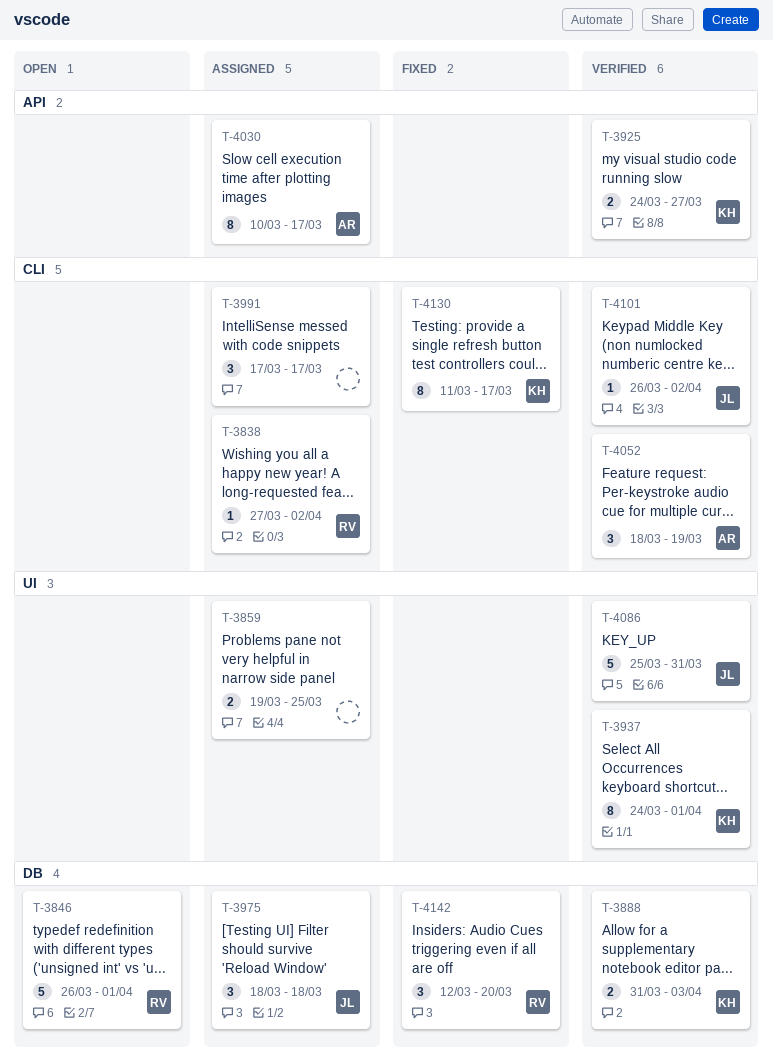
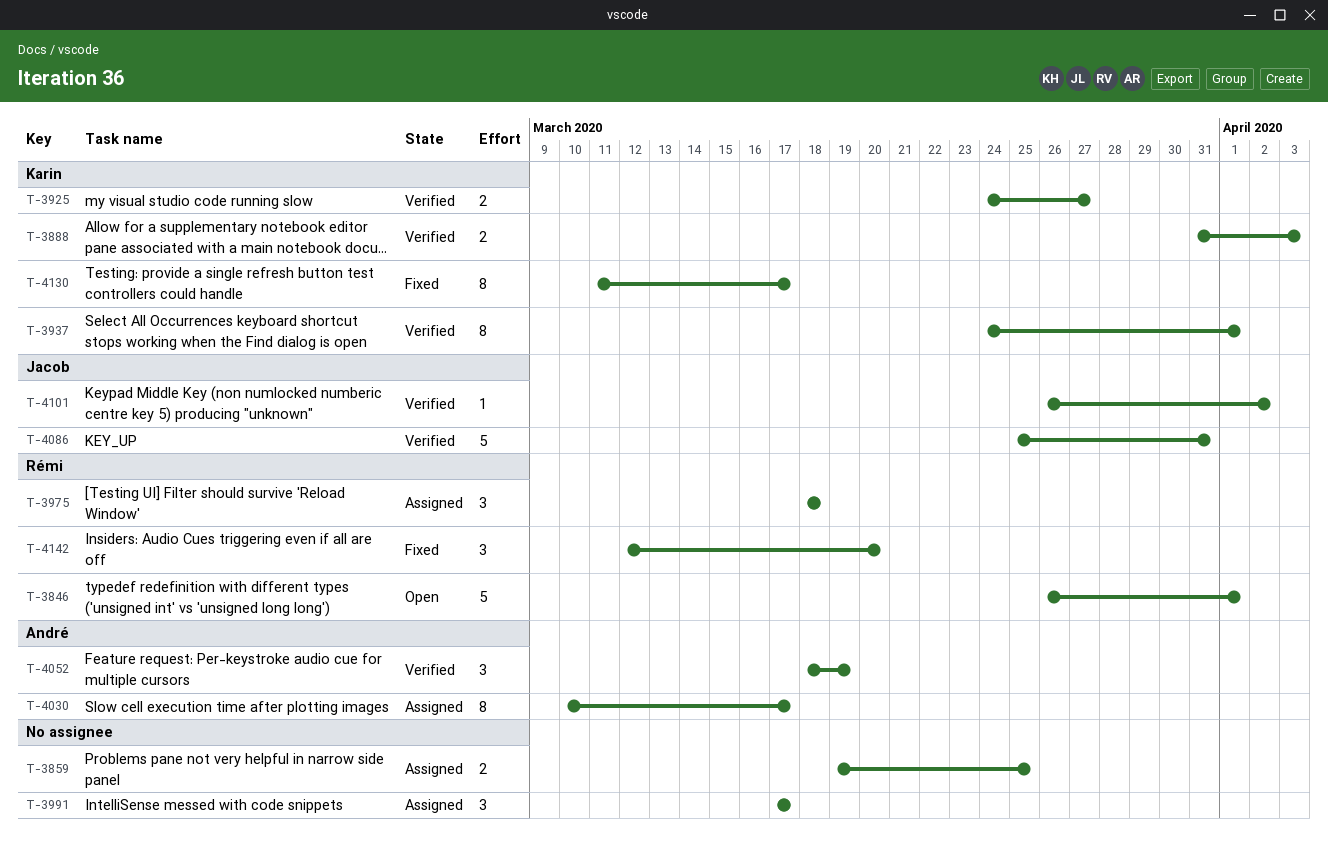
T-3838: present -> none
T-3975, owner: Jacob -> Rémi

